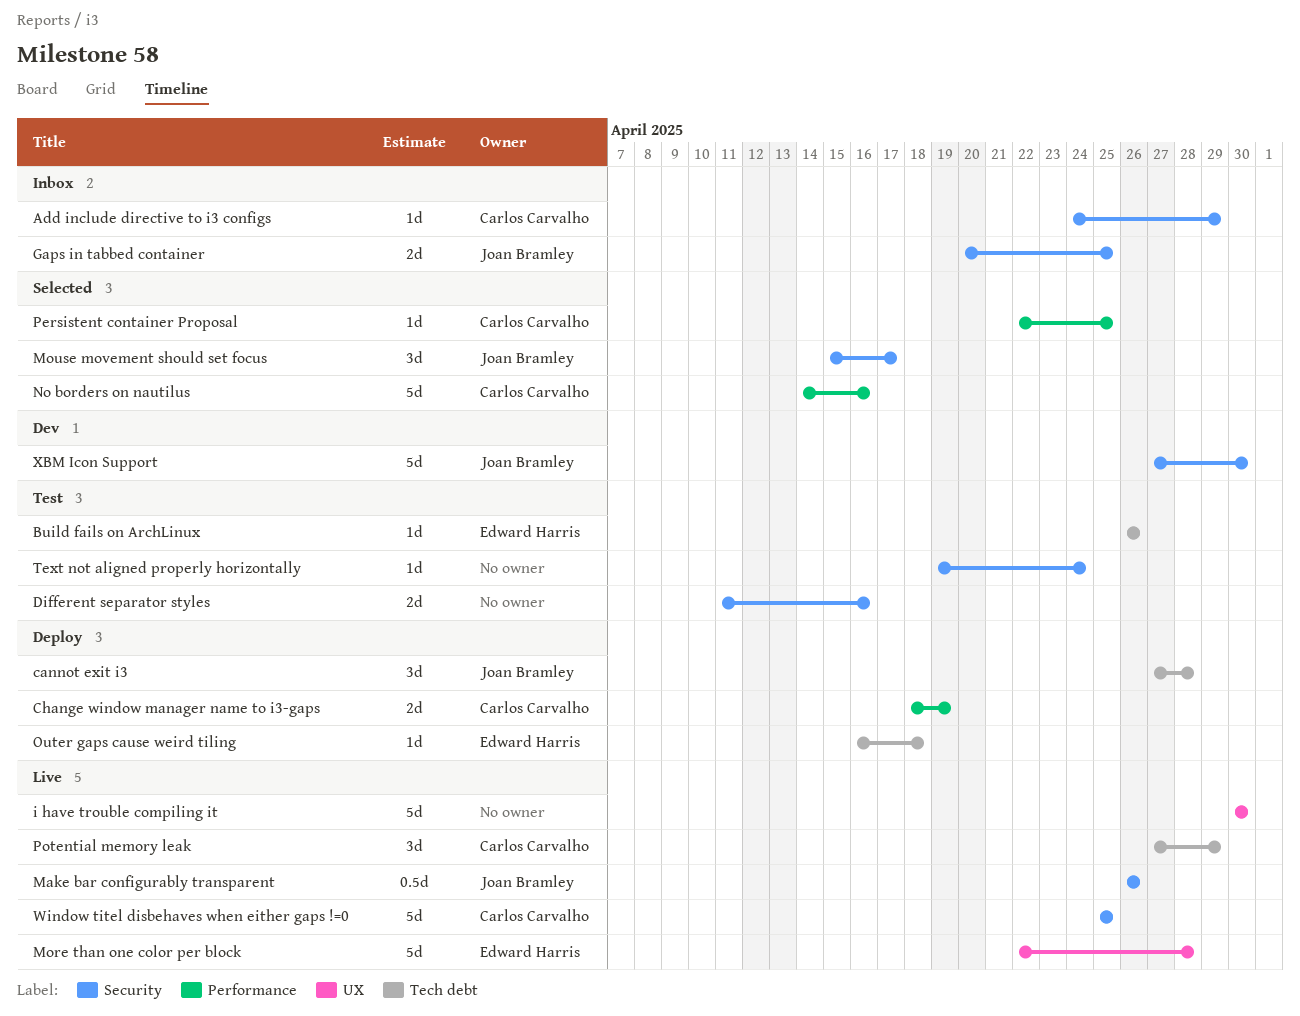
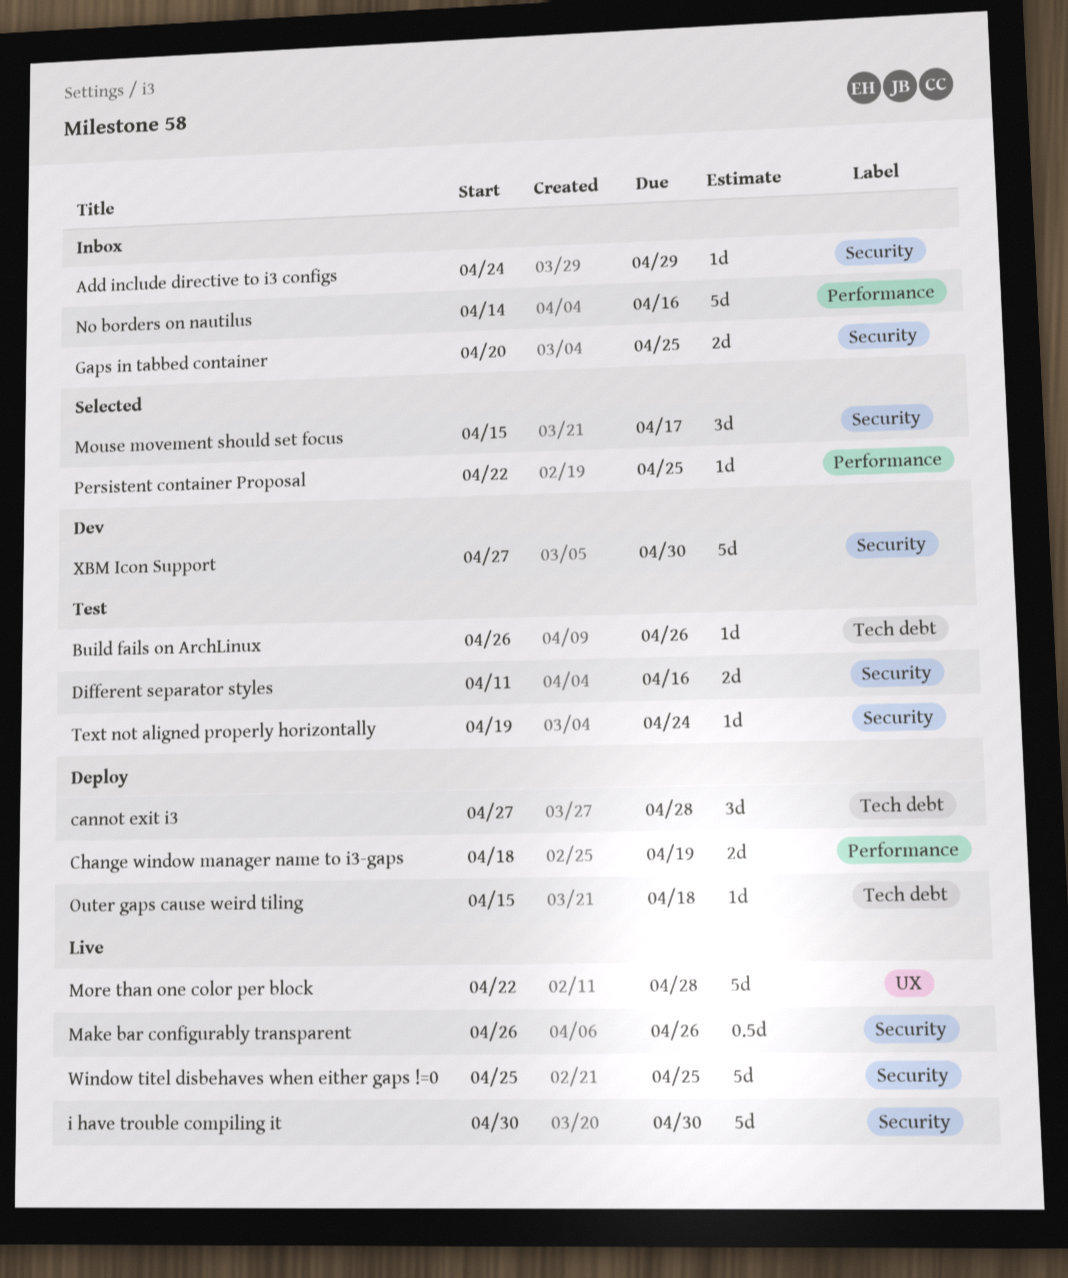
i have trouble compiling it, label: UX -> Security
No borders on nautilus, status: Selected -> Inbox
Outer gaps cause weird tiling, start: Apr 16 -> Apr 15
Potential memory leak: present -> none

